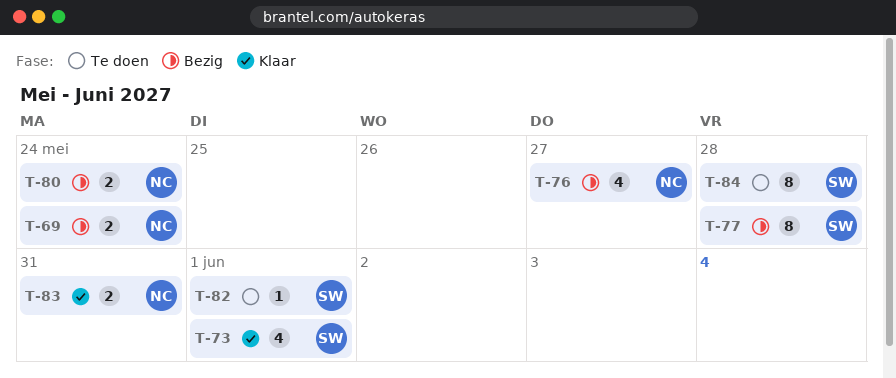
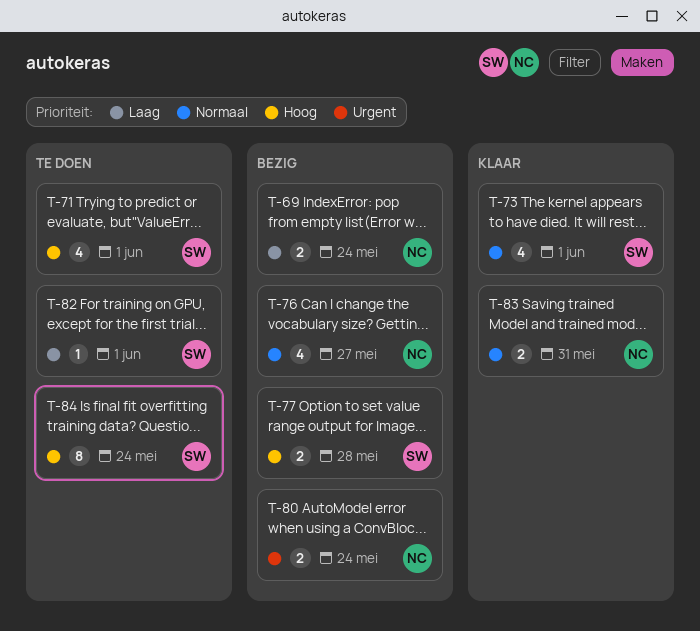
T-71: none -> present
T-77, estimate: 8 -> 2
T-84, due: May 28 -> May 24

